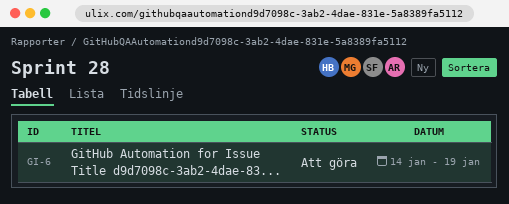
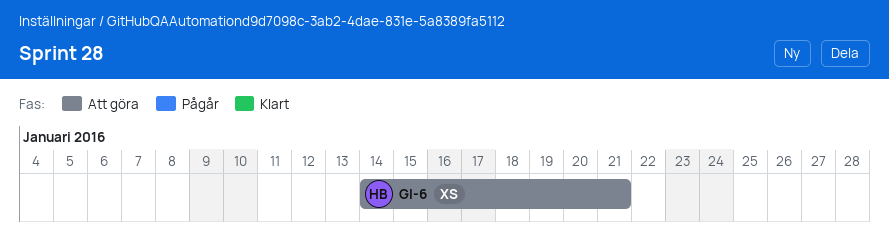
GI-6, due: Jan 19 -> Jan 21

